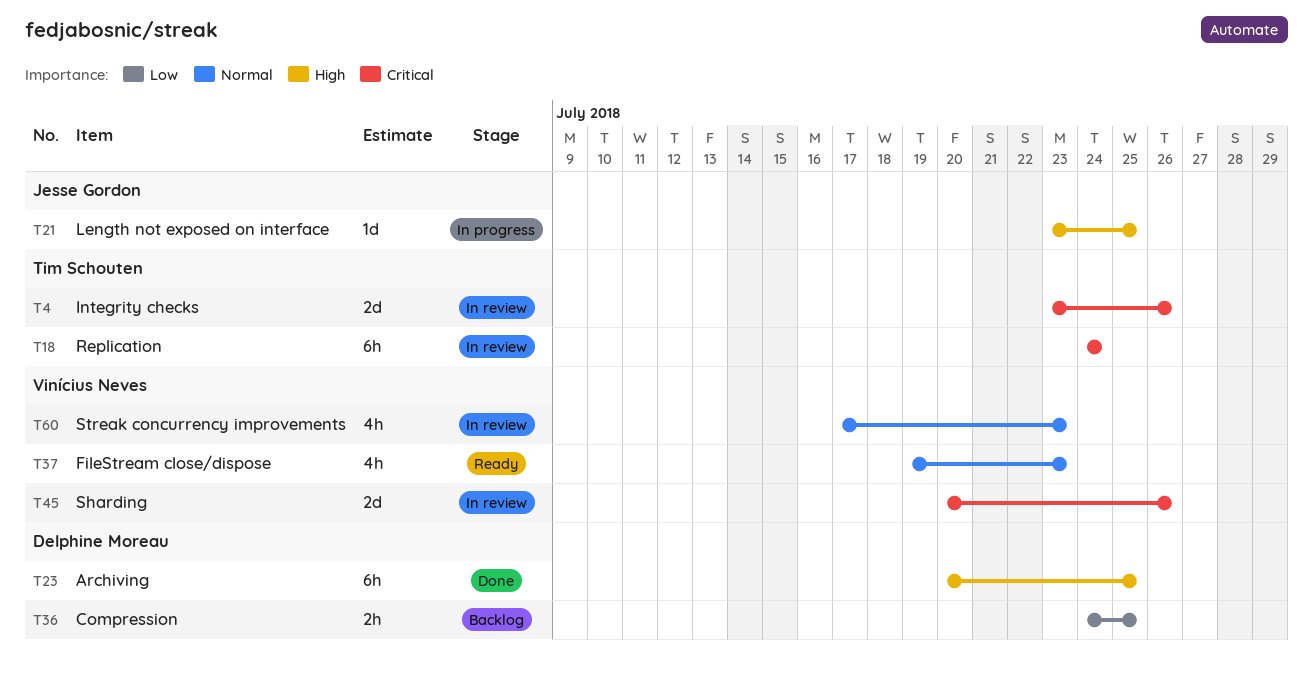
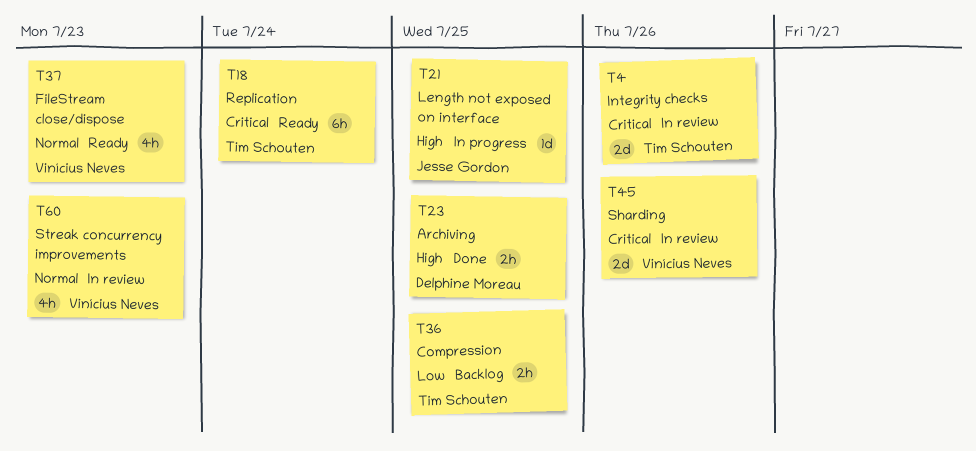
T18, status: In review -> Ready
T23, estimate: 6h -> 2h
T36, owner: Delphine Moreau -> Tim Schouten

